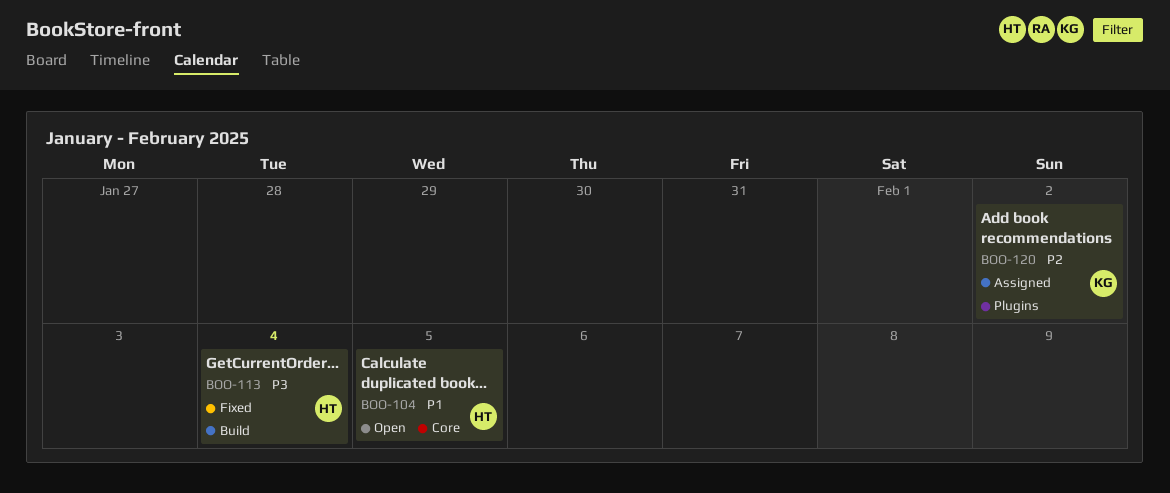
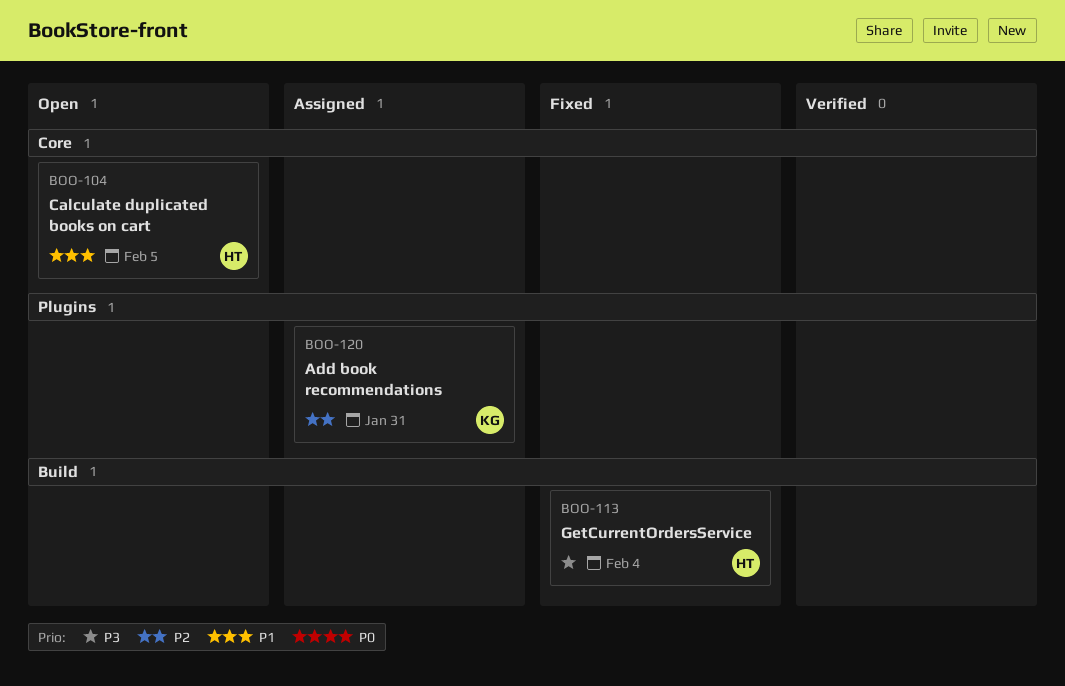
BOO-120, due: Feb 2 -> Jan 31

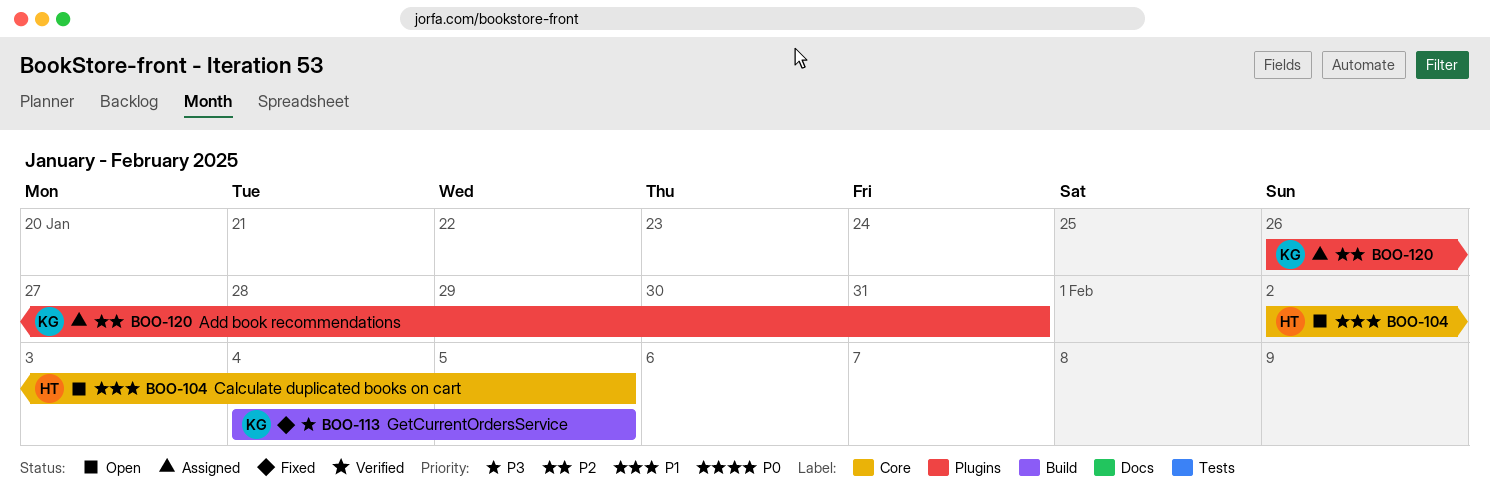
BOO-113, owner: HT -> KG
BOO-113, due: Feb 4 -> Feb 5

